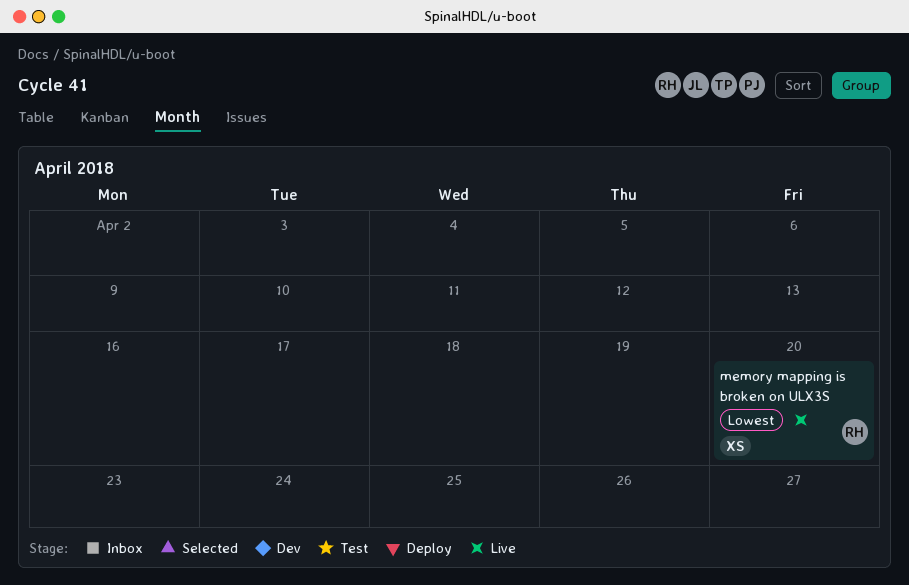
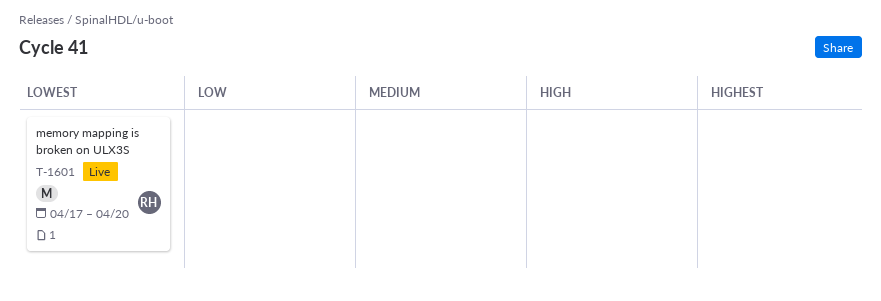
memory mapping is broken on ULX3S, estimate: XS -> M

